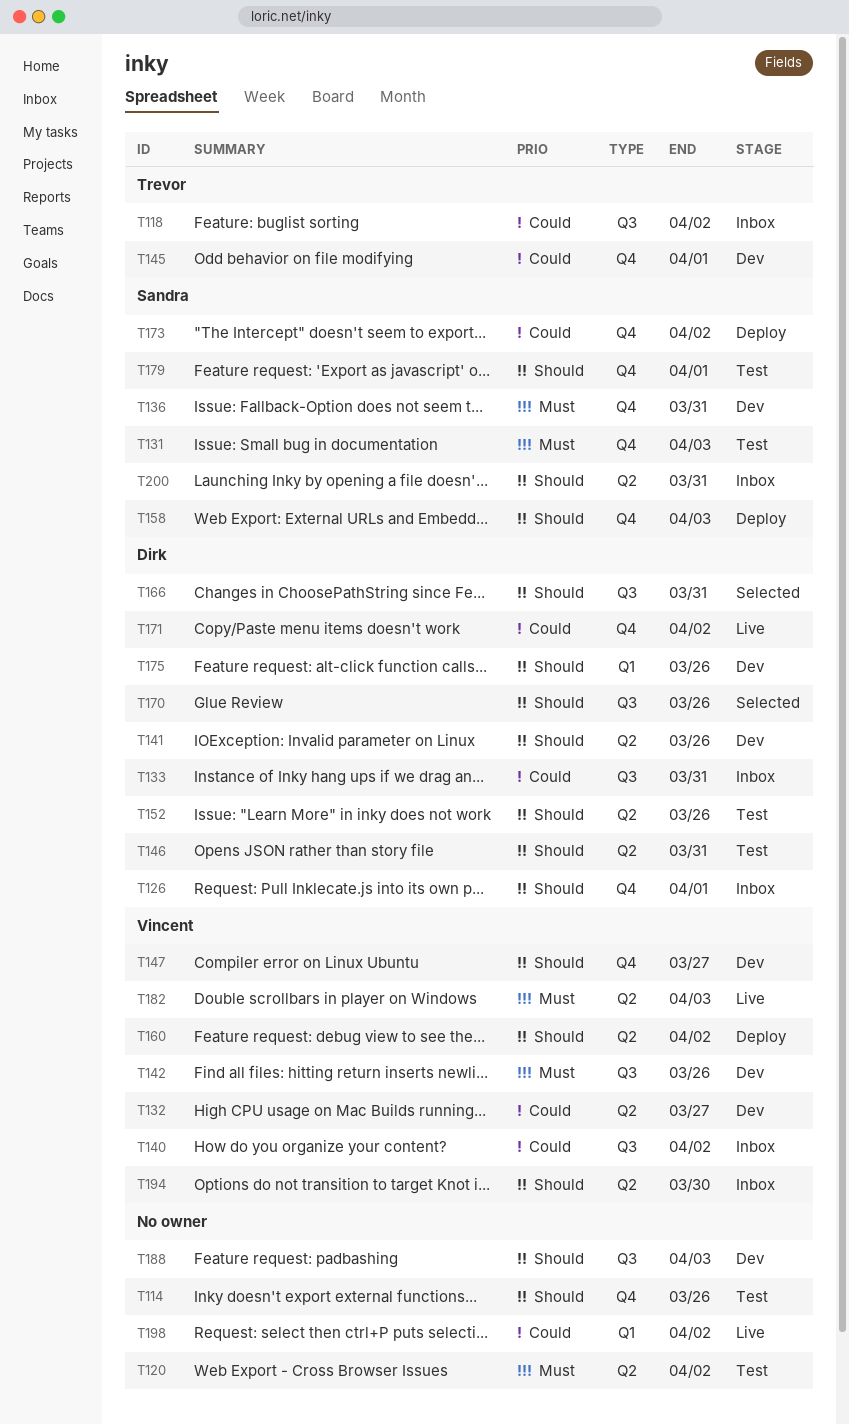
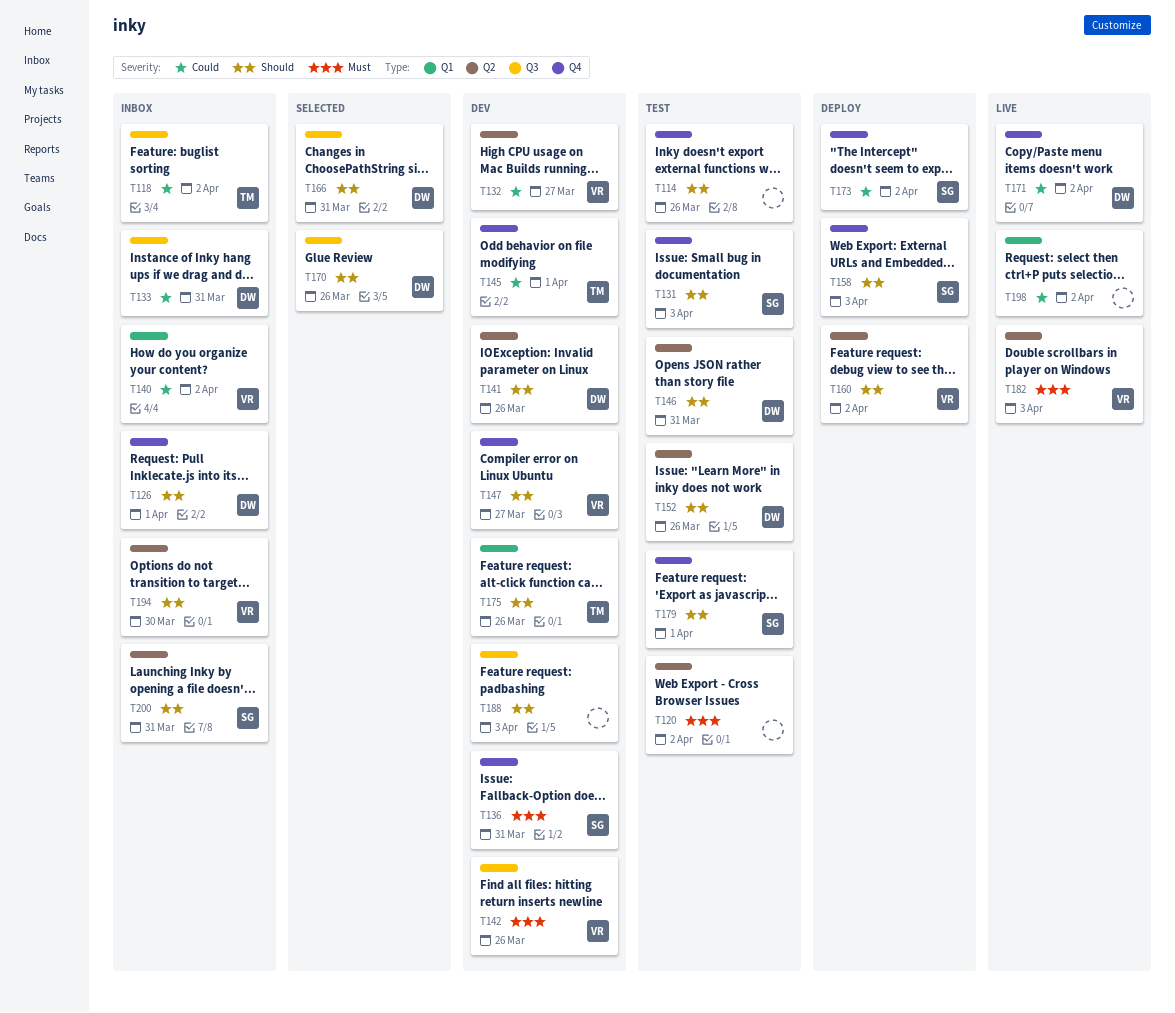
T131, priority: Must -> Should
T140, label: Q3 -> Q1
T175, owner: Dirk -> Trevor

